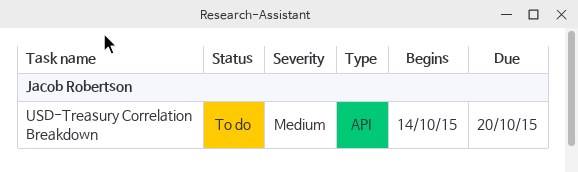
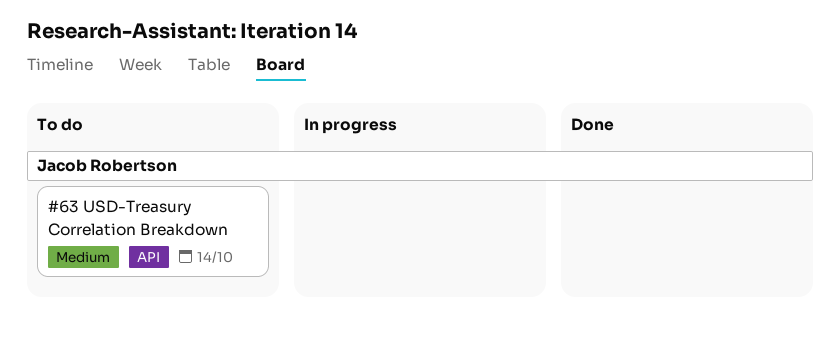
USD-Treasury Correlation Breakdown, due: Oct 20 -> Oct 14

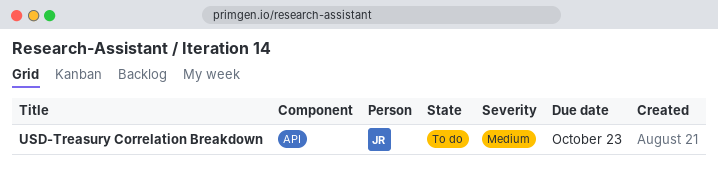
USD-Treasury Correlation Breakdown, due: Oct 14 -> Oct 23

